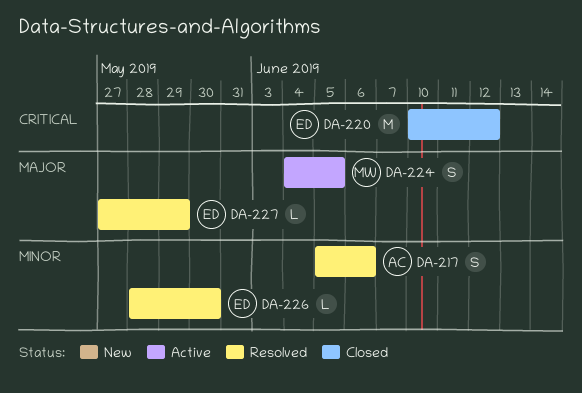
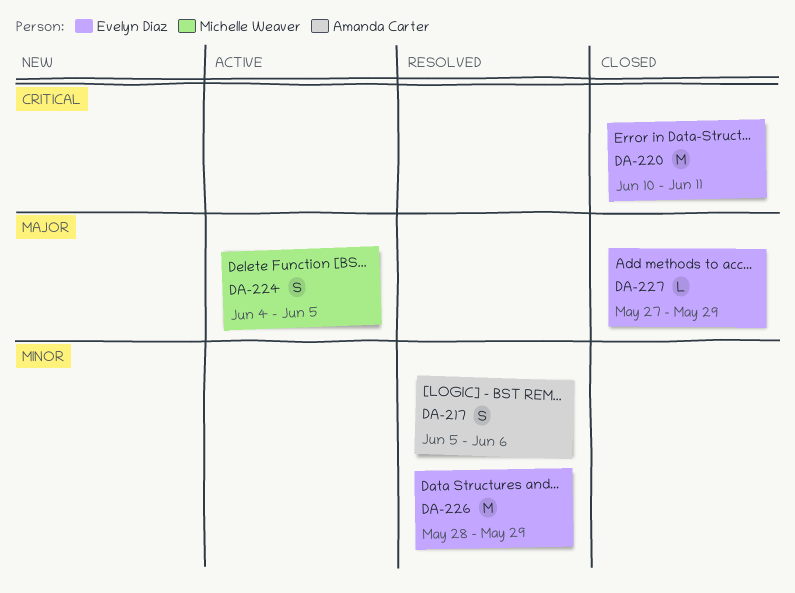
DA-220, due: Jun 12 -> Jun 11
DA-226, estimate: L -> M
DA-226, due: May 30 -> May 29
DA-227, status: Resolved -> Closed

